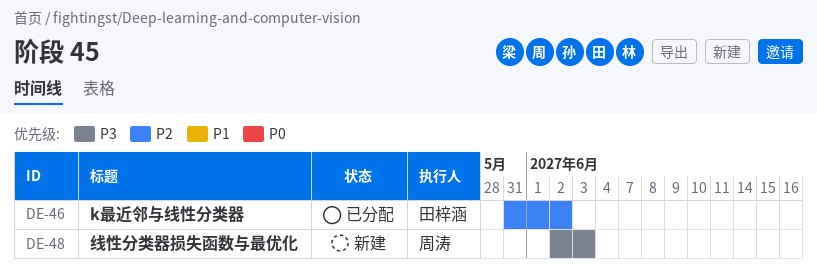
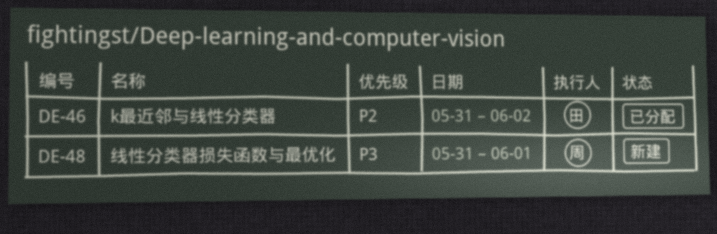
DE-48, start: Jun 2 -> May 31
DE-48, due: Jun 3 -> Jun 1

